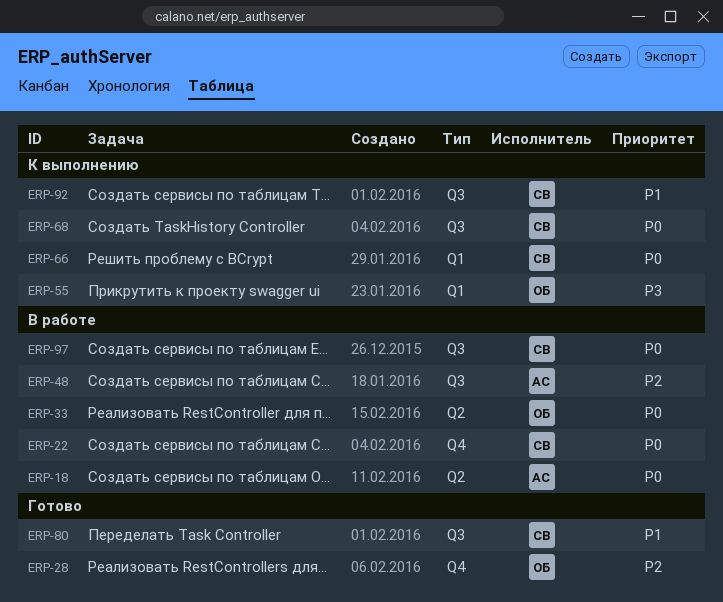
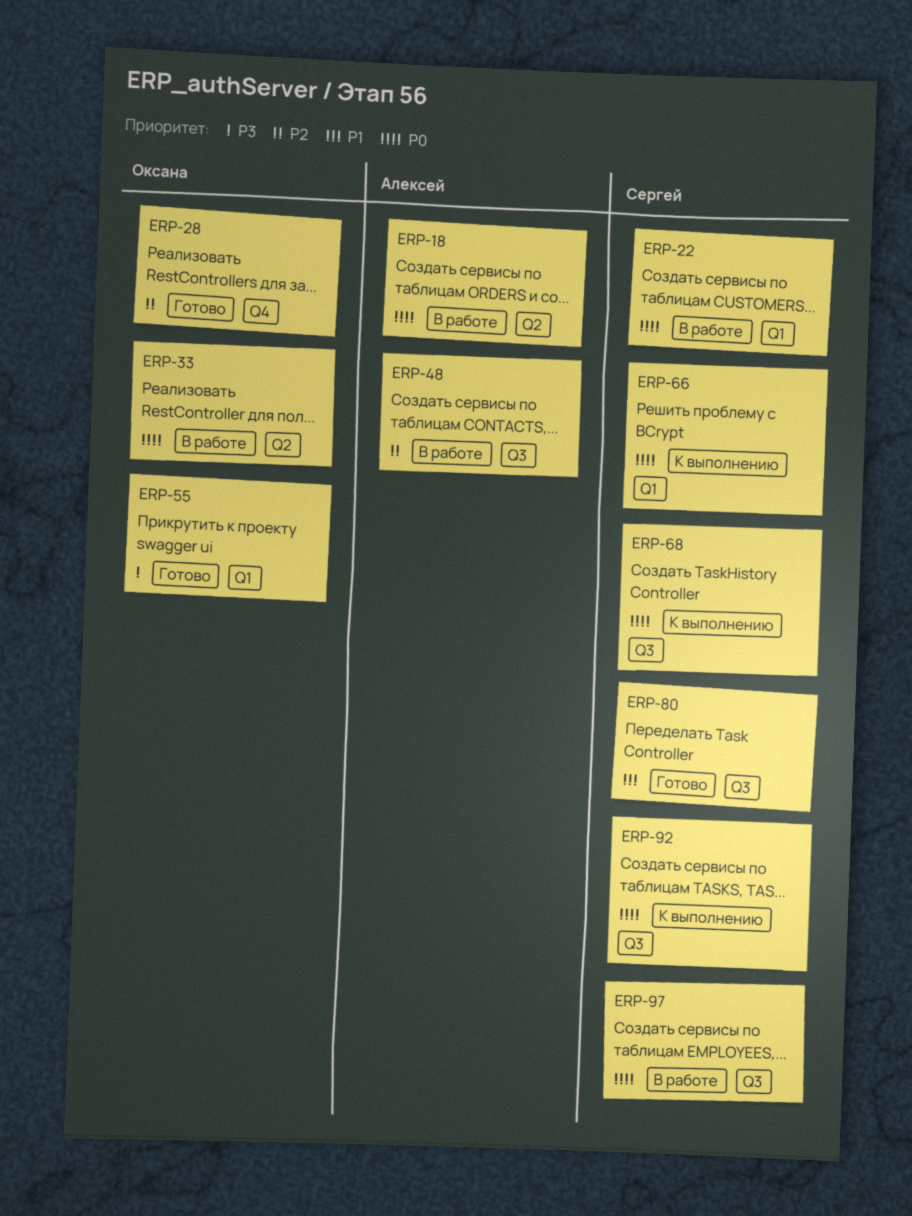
ERP-22, label: Q4 -> Q1
ERP-55, status: К выполнению -> Готово
ERP-92, priority: P1 -> P0

